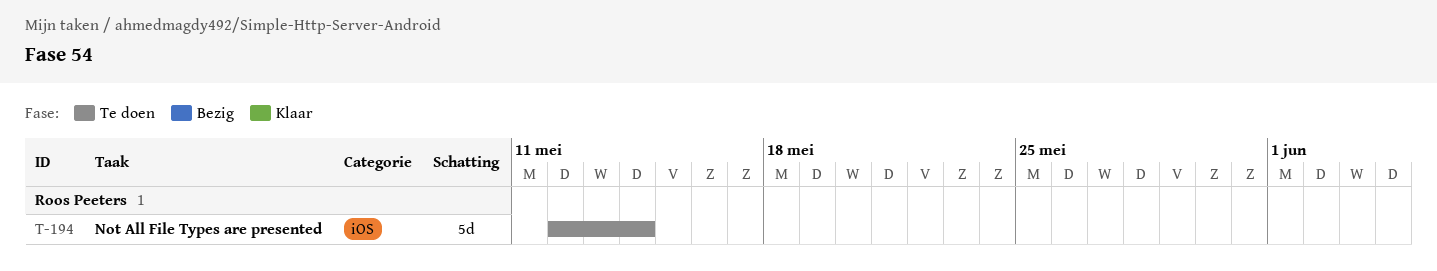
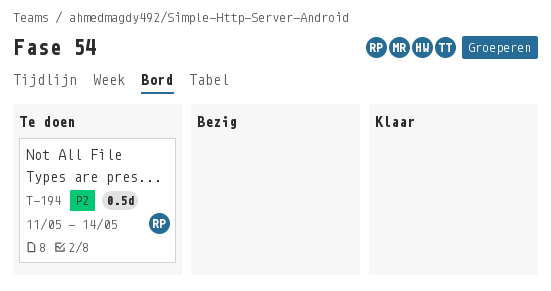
T-194, estimate: 5d -> 0.5d
T-194, start: May 12 -> May 11

